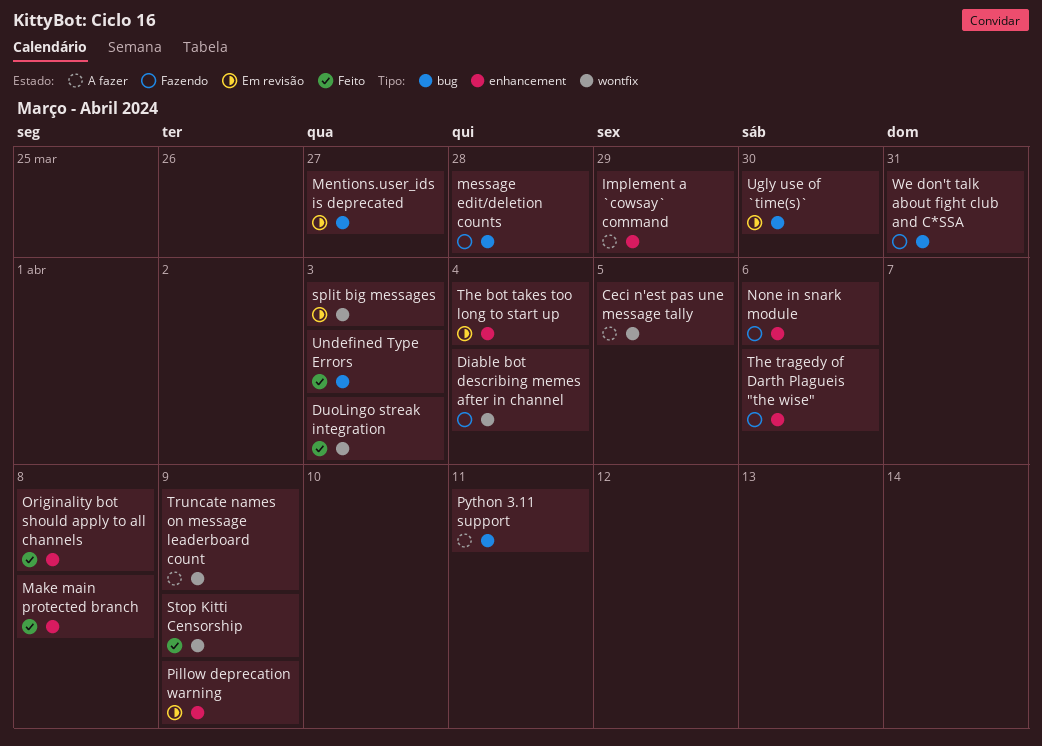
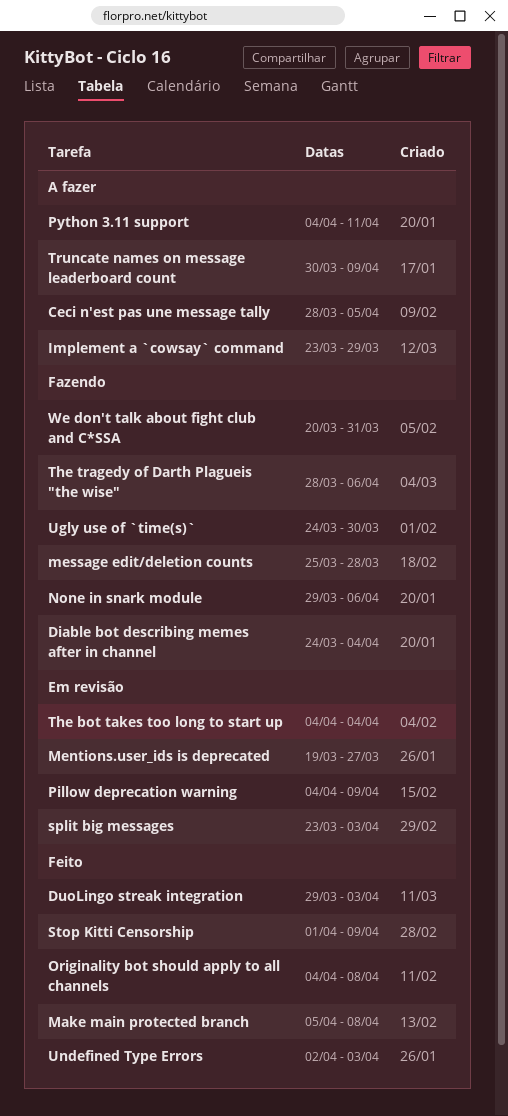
Ugly use of `time(s)`, status: Em revisão -> Fazendo

